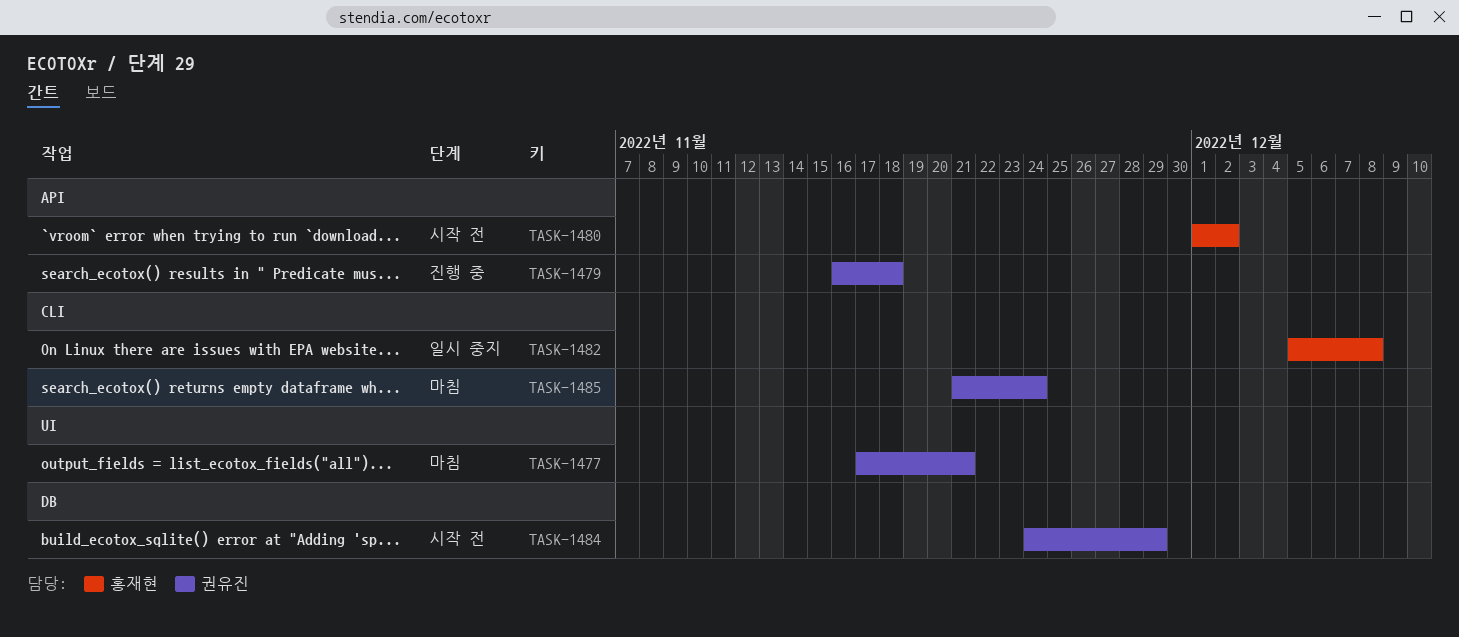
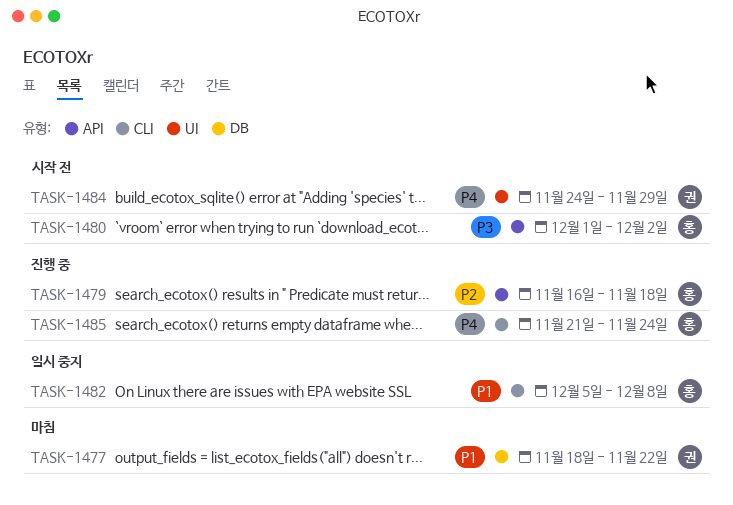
TASK-1477, label: UI -> DB
TASK-1477, start: Nov 17 -> Nov 18
TASK-1477, due: Nov 21 -> Nov 22
TASK-1479, owner: 권유진 -> 홍재현
TASK-1484, label: DB -> UI
TASK-1485, status: 마침 -> 진행 중
TASK-1485, owner: 권유진 -> 홍재현

